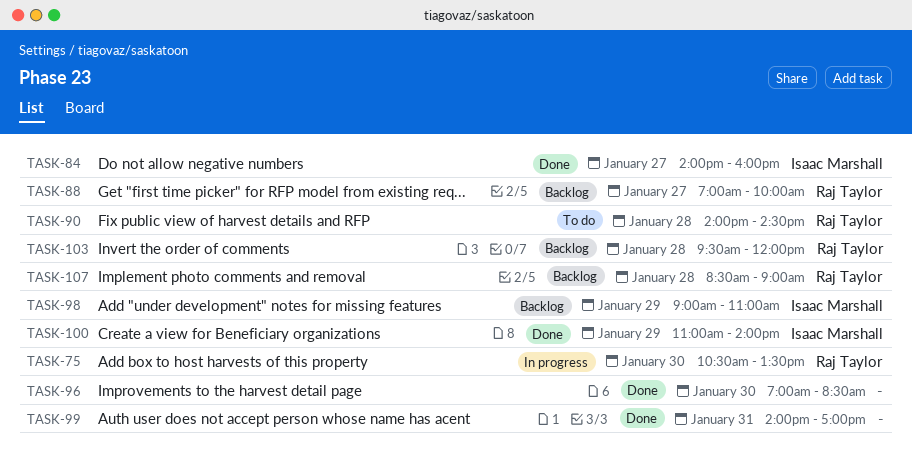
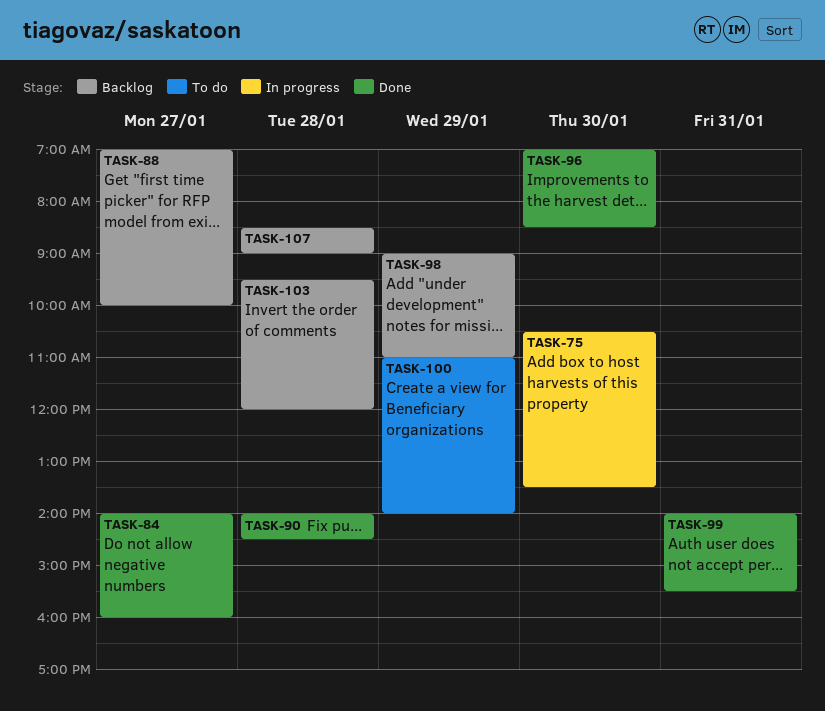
TASK-90, status: To do -> Done
TASK-99, ends: 17:00 -> 15:30
TASK-100, status: Done -> To do

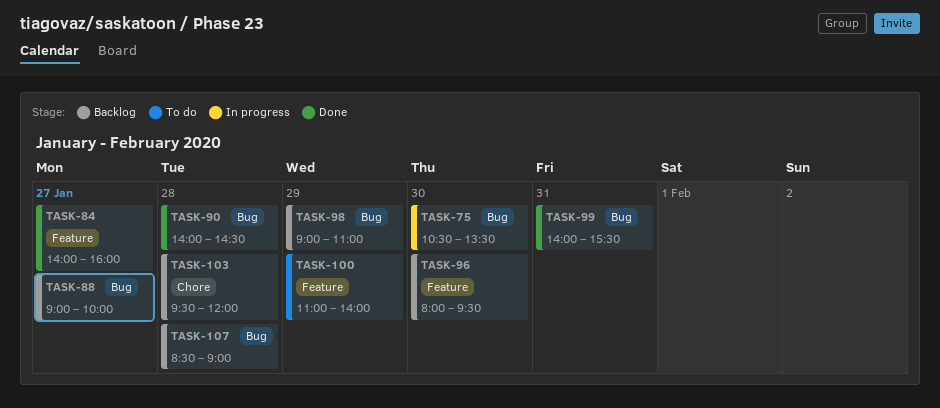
TASK-88, begins: 07:00 -> 09:00
TASK-96, status: Done -> Backlog
TASK-96, begins: 07:00 -> 08:00
TASK-96, ends: 08:30 -> 09:30

